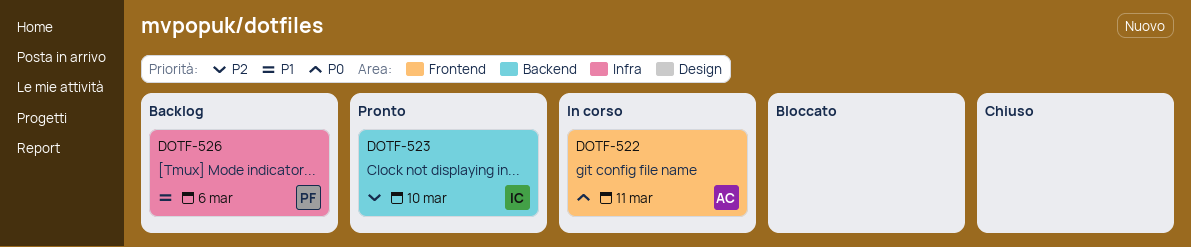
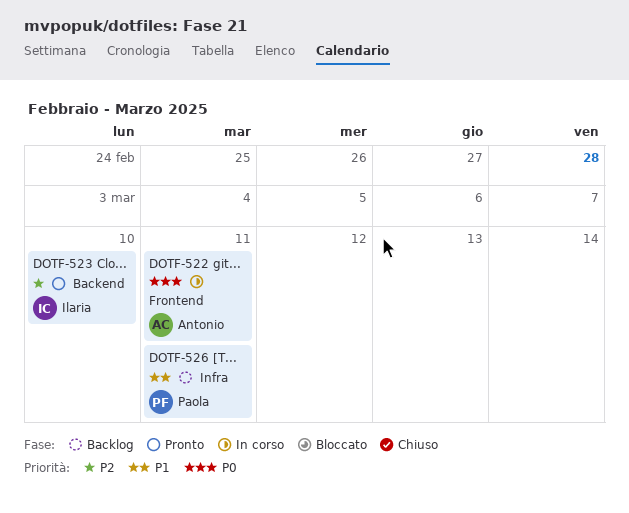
DOTF-526, due: Mar 6 -> Mar 11

